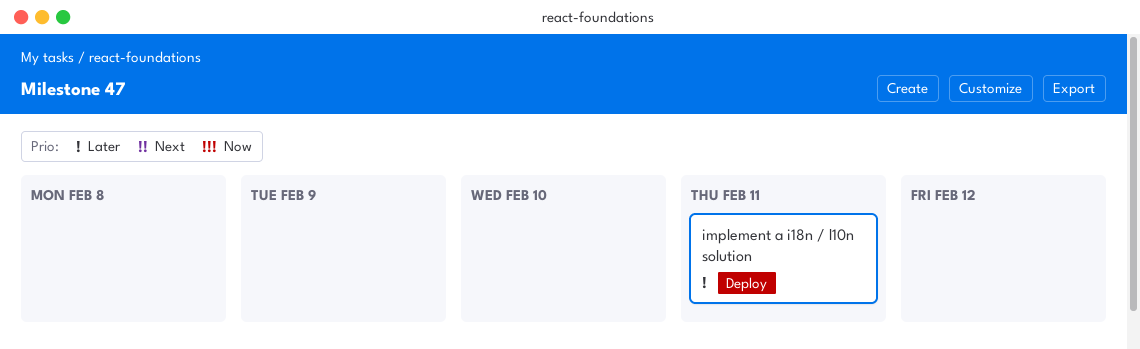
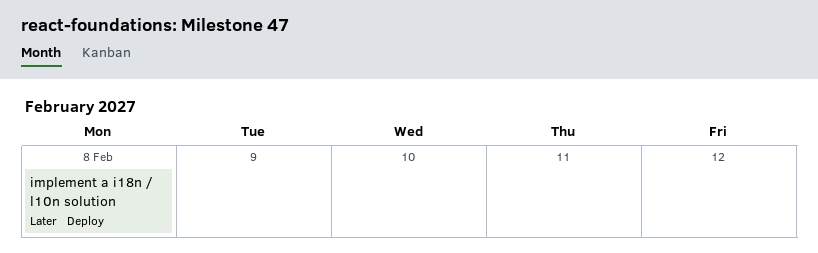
implement a i18n / l10n solution, due: Feb 11 -> Feb 8

